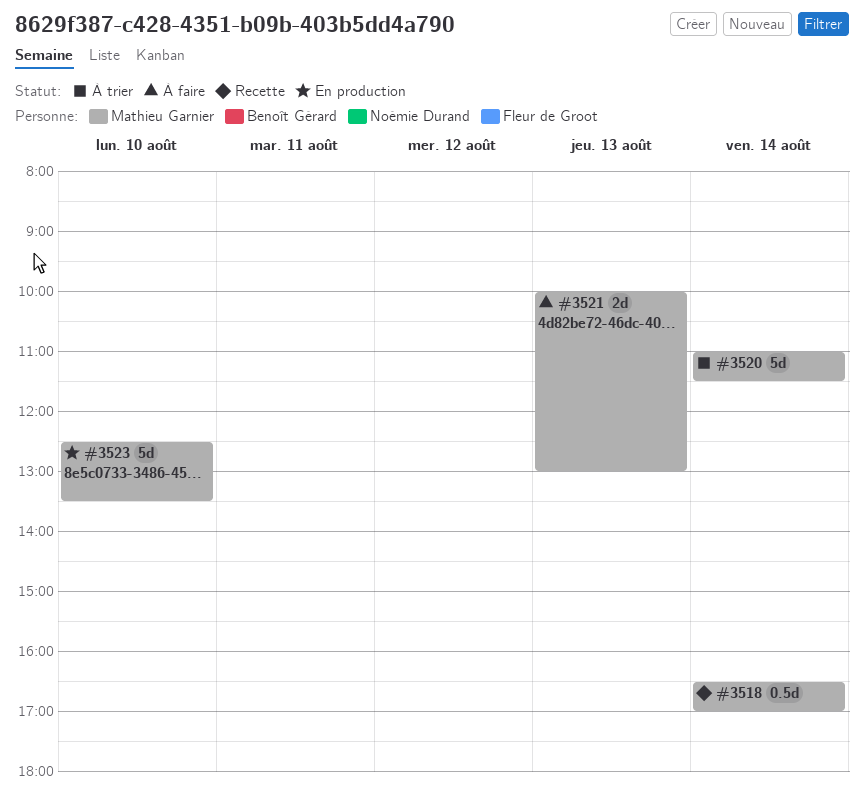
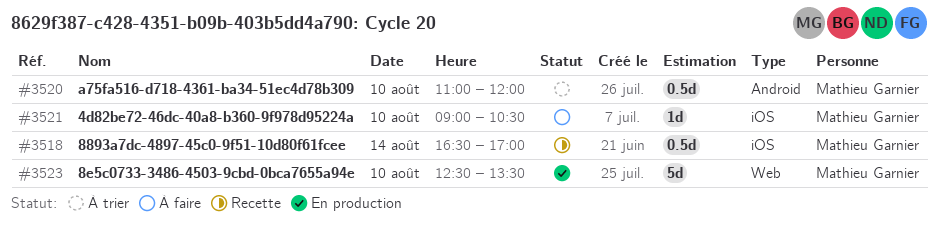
#3520, estimate: 5d -> 0.5d
#3520, day: Aug 14 -> Aug 10
#3520, ends: 11:30 -> 12:00
#3521, estimate: 2d -> 1d
#3521, day: Aug 13 -> Aug 10
#3521, begins: 10:00 -> 09:00
#3521, ends: 13:00 -> 10:30

